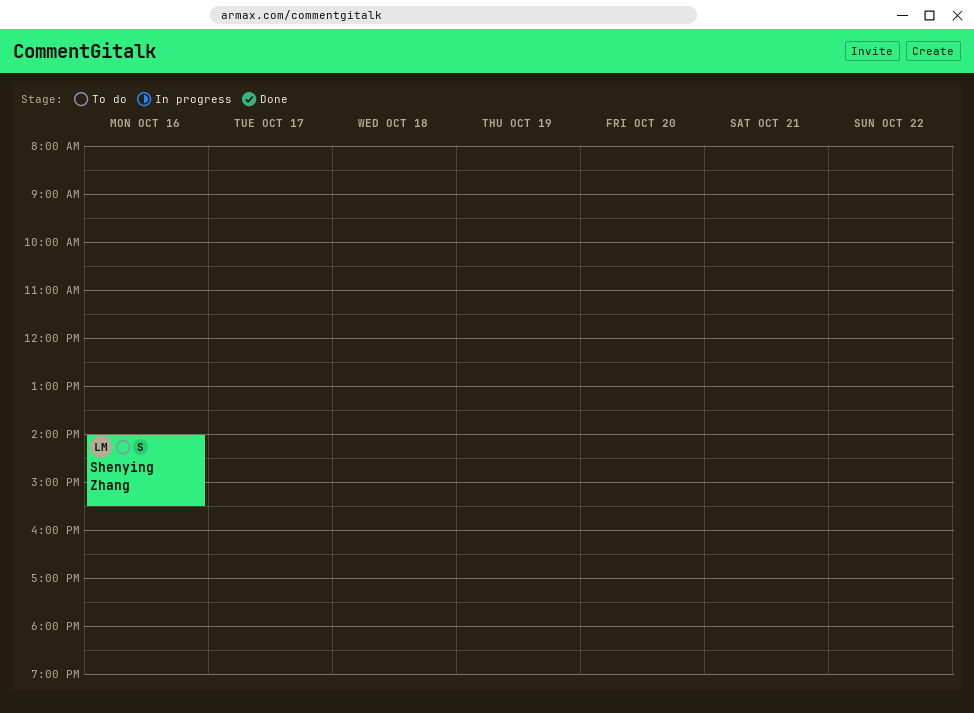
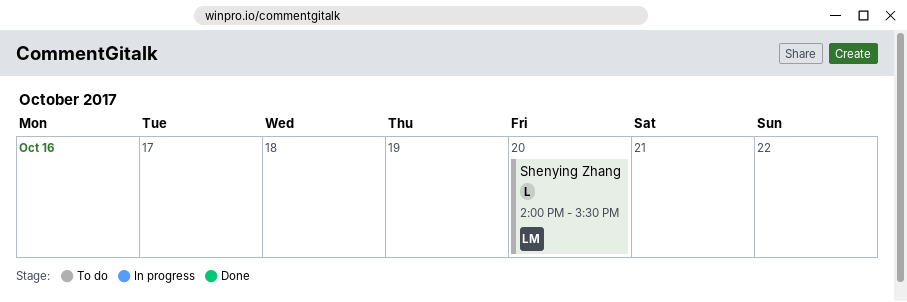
Shenying Zhang, estimate: S -> L
Shenying Zhang, day: Oct 16 -> Oct 20

